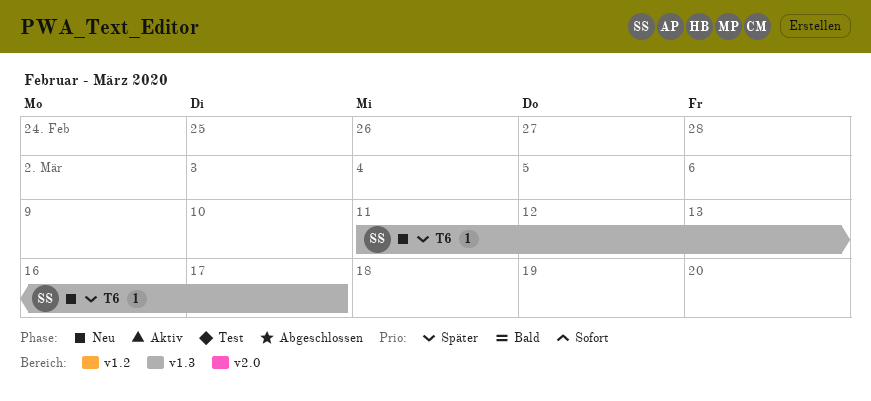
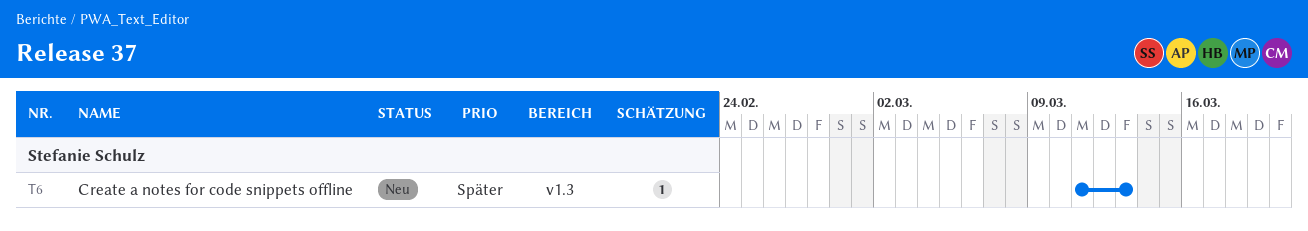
T6, due: Mar 17 -> Mar 13

